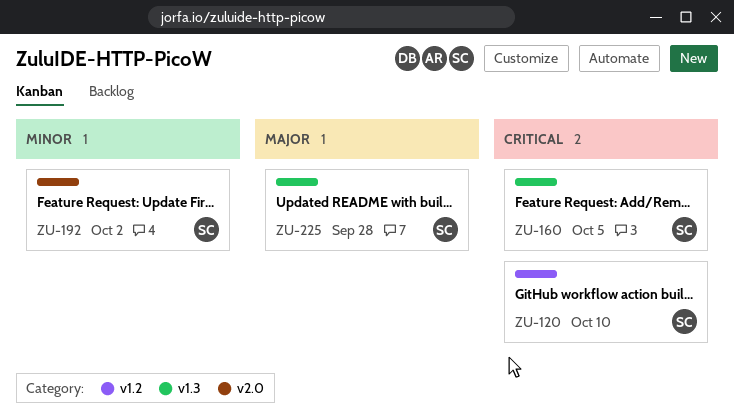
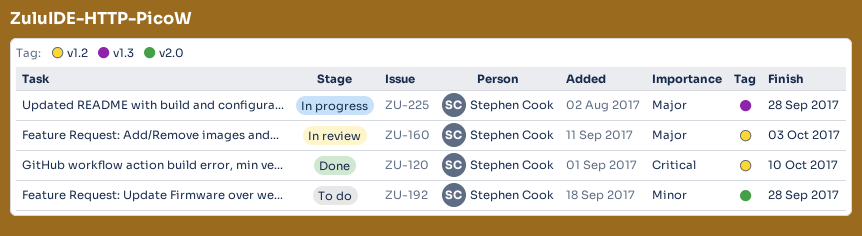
ZU-160, priority: Critical -> Major
ZU-160, label: v1.3 -> v1.2
ZU-160, due: Oct 5 -> Oct 3
ZU-192, due: Oct 2 -> Sep 28

